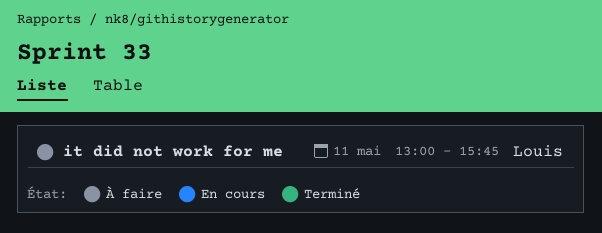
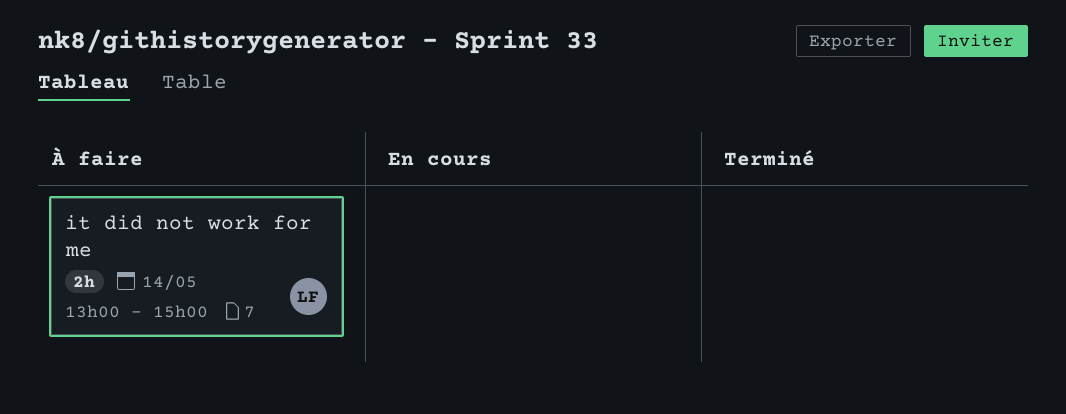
it did not work for me, day: May 11 -> May 14
it did not work for me, ends: 15:45 -> 15:00

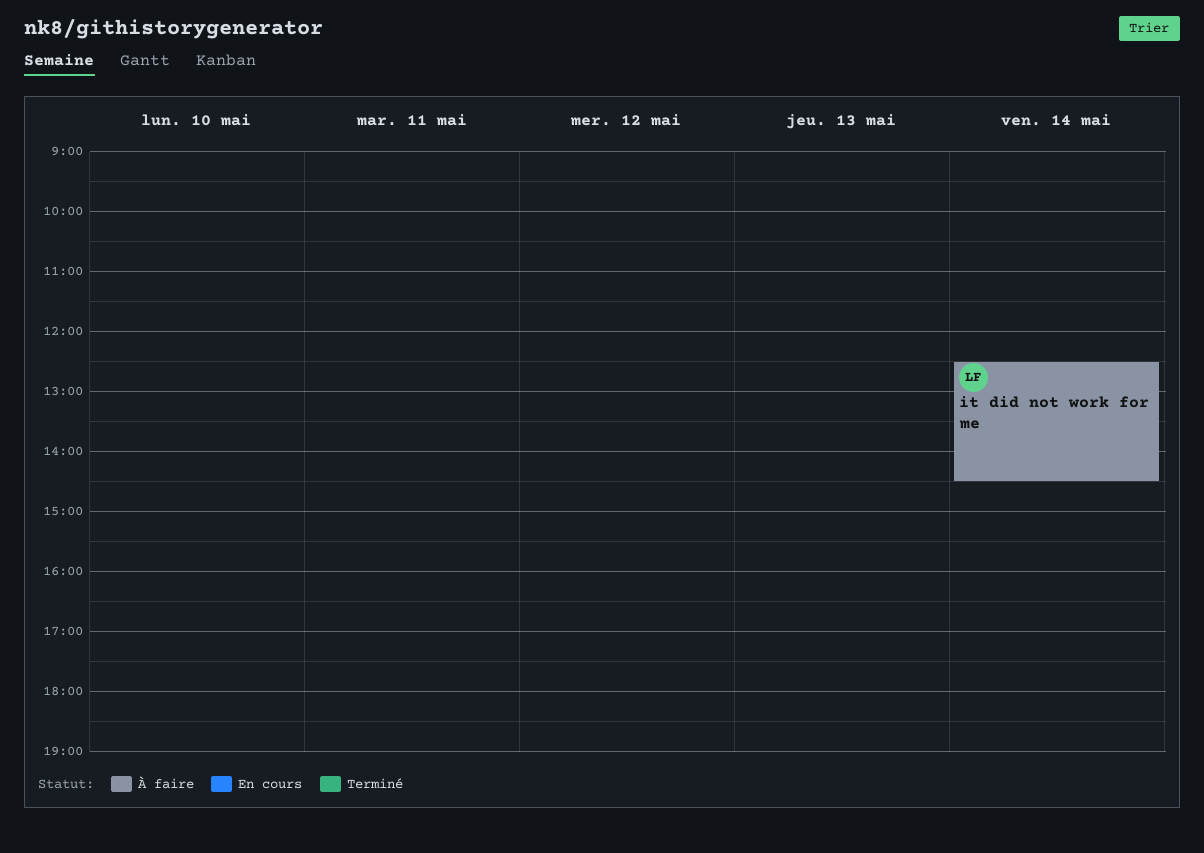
it did not work for me, begins: 13:00 -> 12:30
it did not work for me, ends: 15:00 -> 14:30

